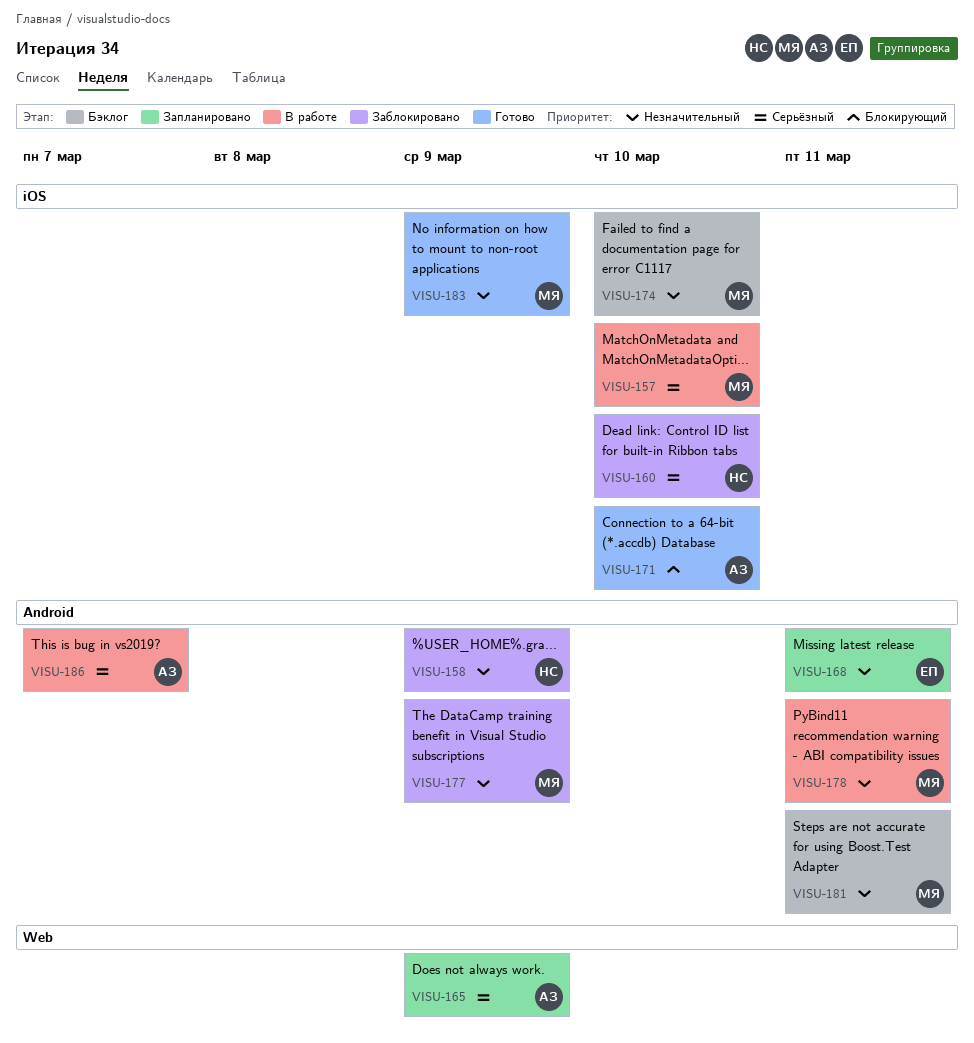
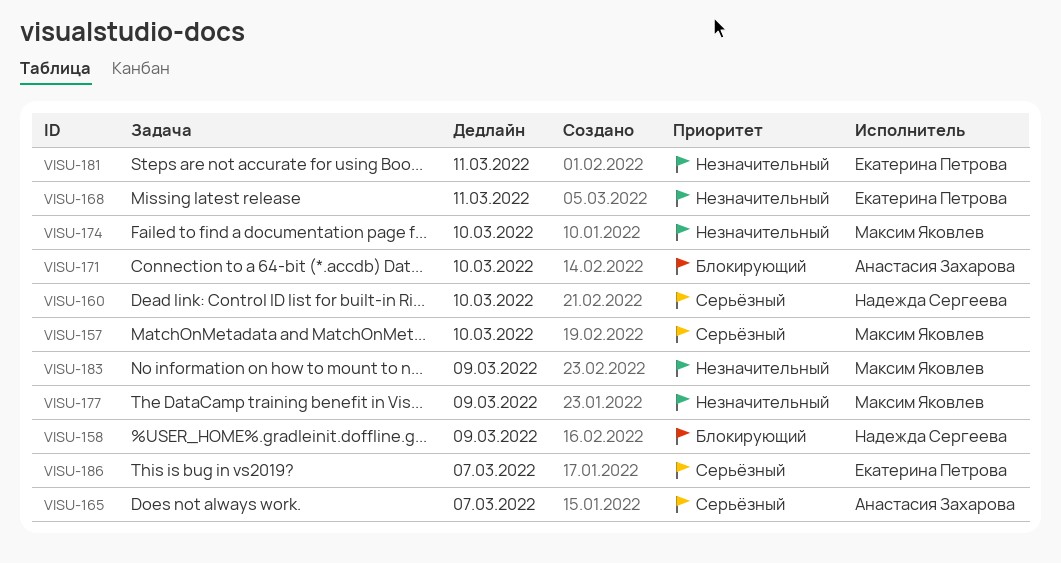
VISU-158, priority: Незначительный -> Блокирующий
VISU-165, due: Mar 9 -> Mar 7
VISU-178: present -> none
VISU-181, owner: Максим Яковлев -> Екатерина Петрова
VISU-186, owner: Анастасия Захарова -> Екатерина Петрова

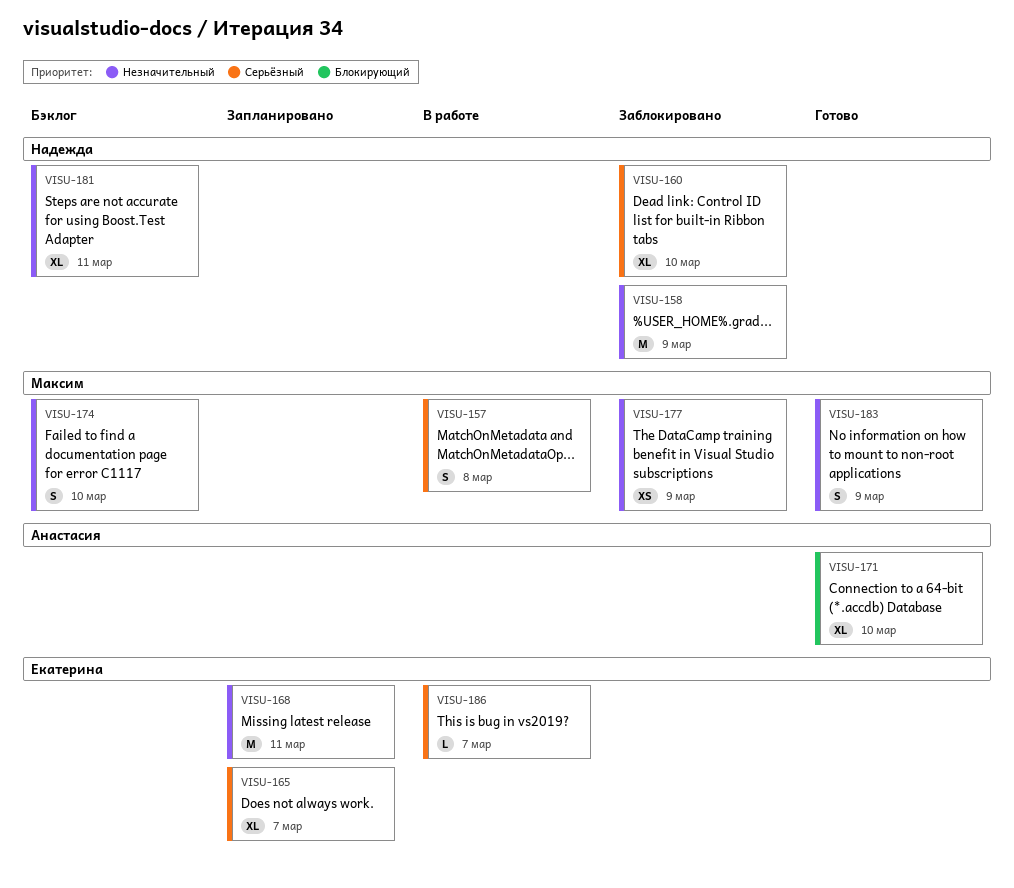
VISU-157, due: Mar 10 -> Mar 8
VISU-158, priority: Блокирующий -> Незначительный
VISU-165, owner: Анастасия Захарова -> Екатерина Петрова
VISU-181, owner: Екатерина Петрова -> Надежда Сергеева

